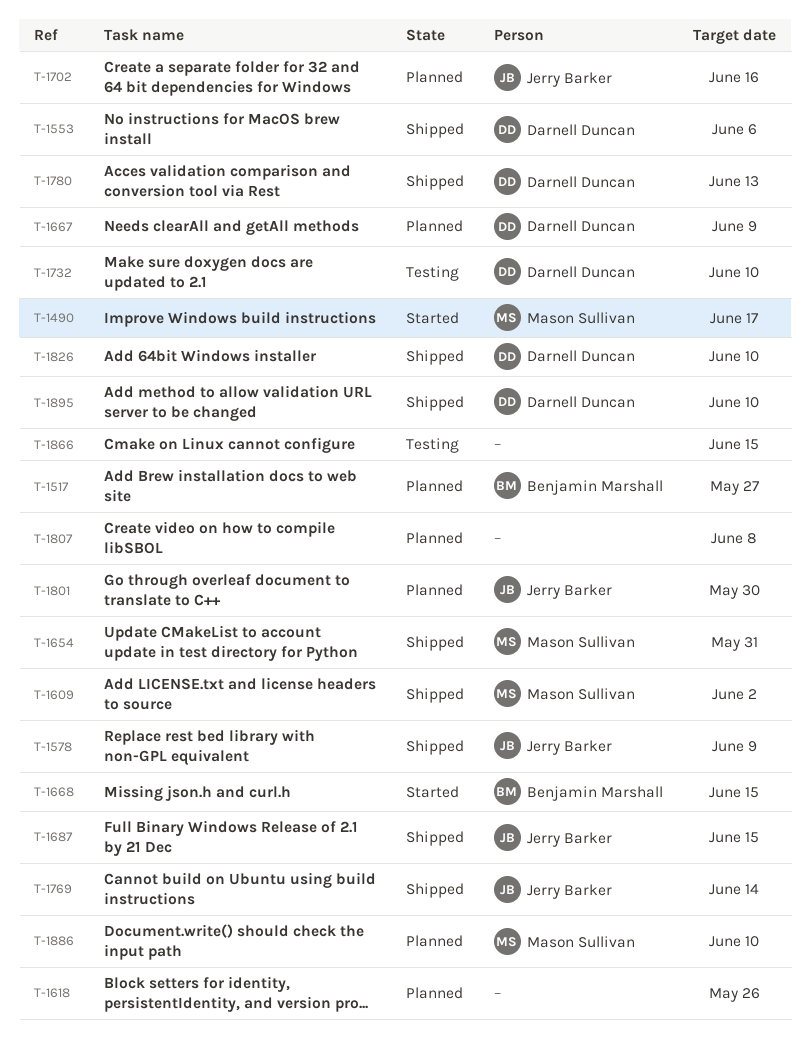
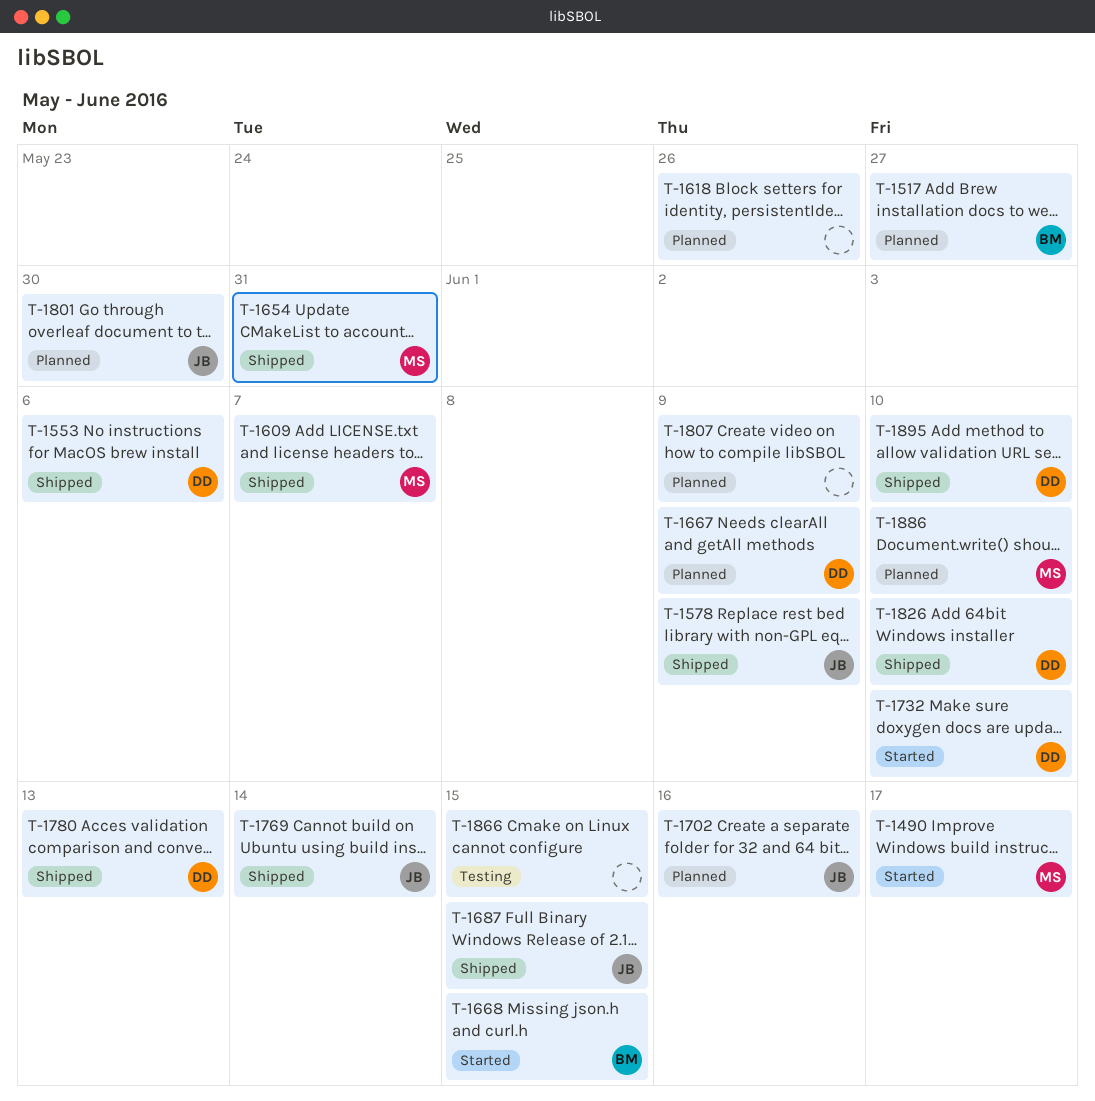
T-1609, due: Jun 2 -> Jun 7
T-1732, status: Testing -> Started
T-1807, due: Jun 8 -> Jun 9

